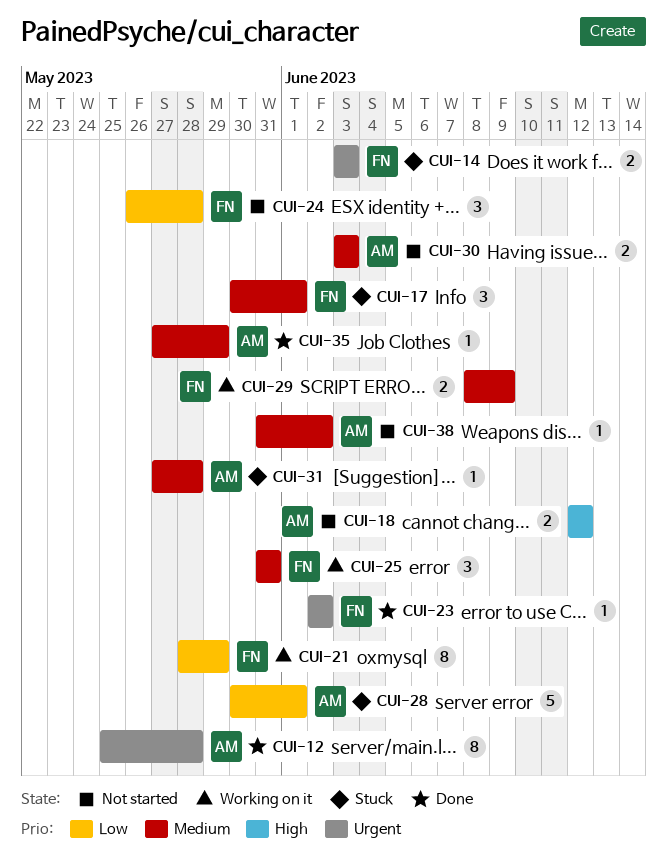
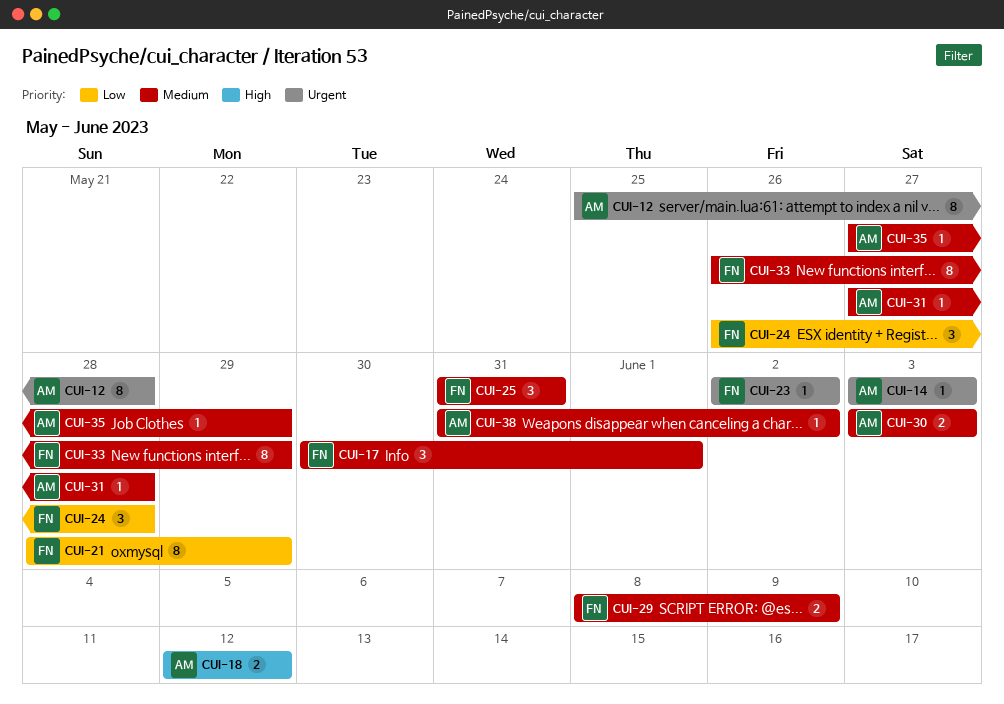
CUI-14, owner: FN -> AM
CUI-14, estimate: 2 -> 1
CUI-28: present -> none
CUI-33: none -> present

